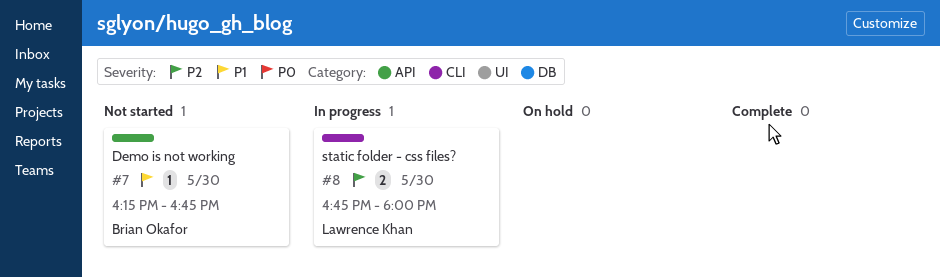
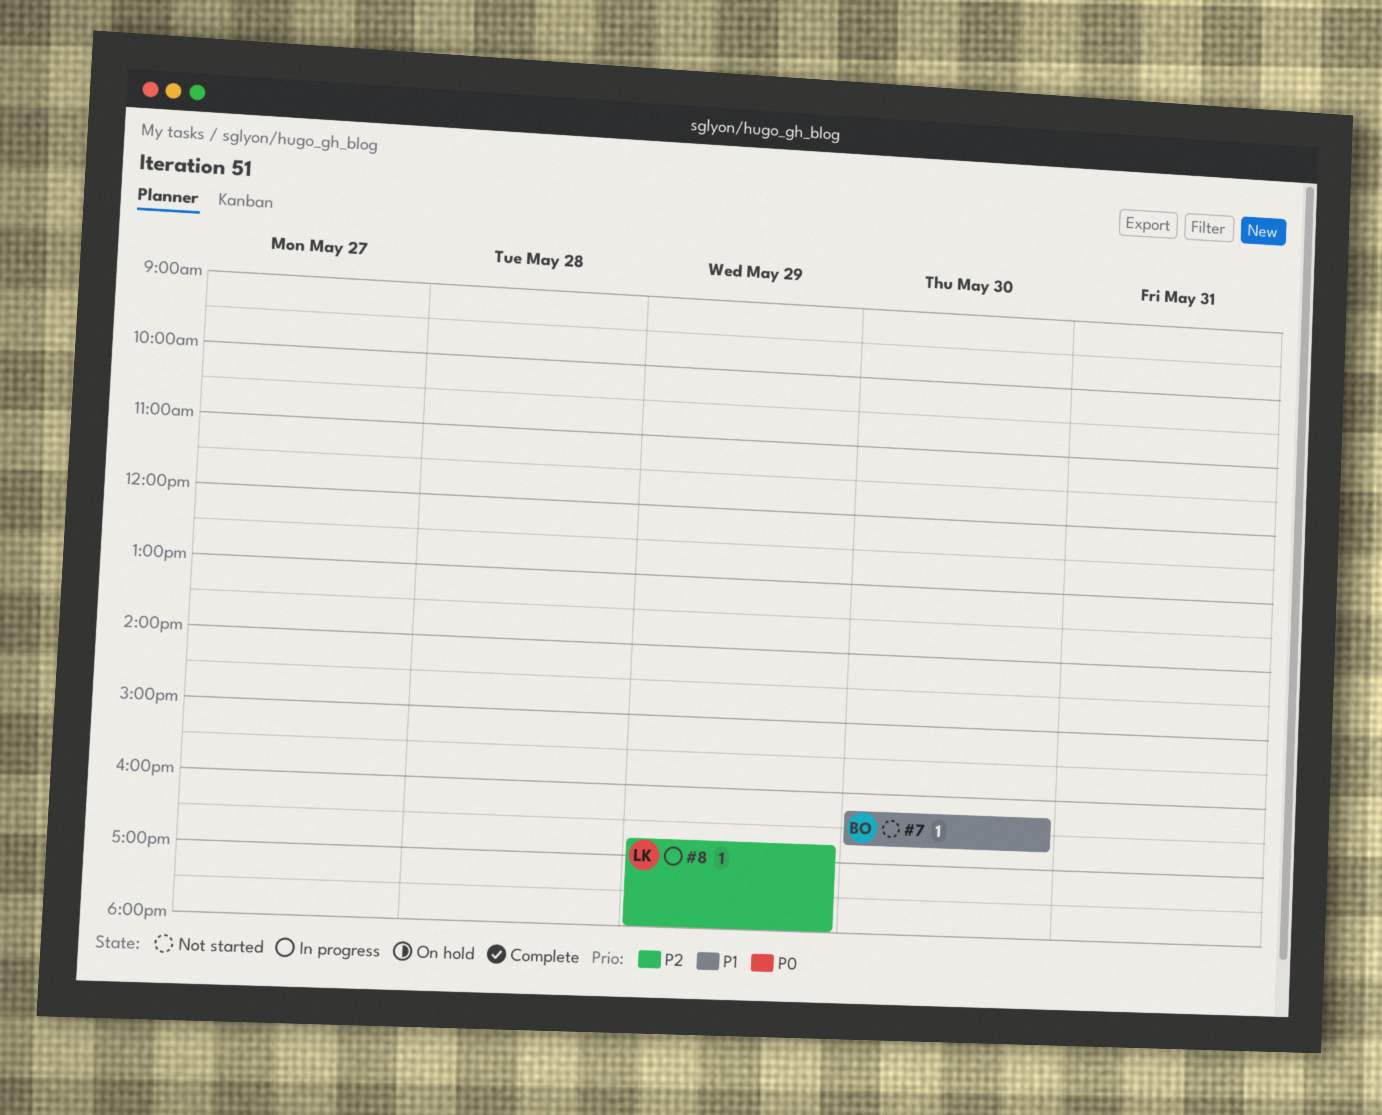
#8, estimate: 2 -> 1
#8, day: May 30 -> May 29

